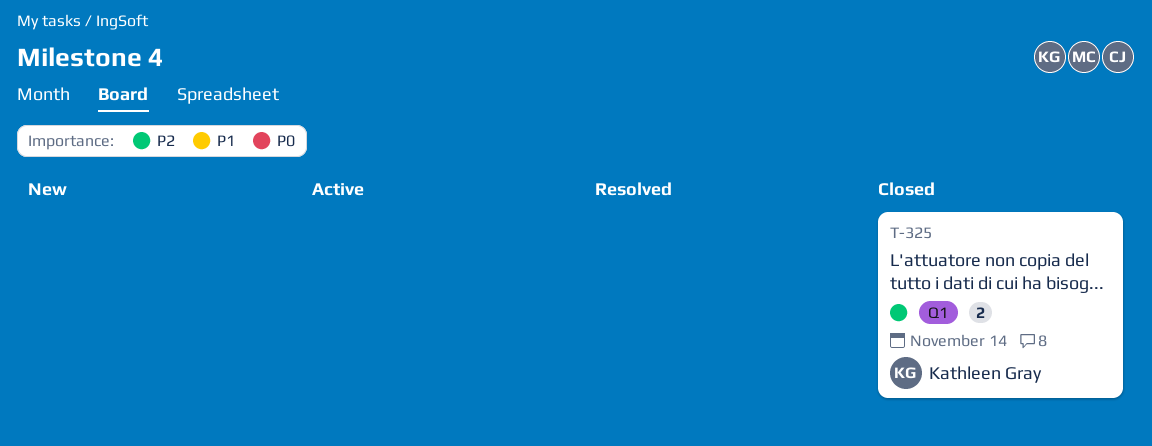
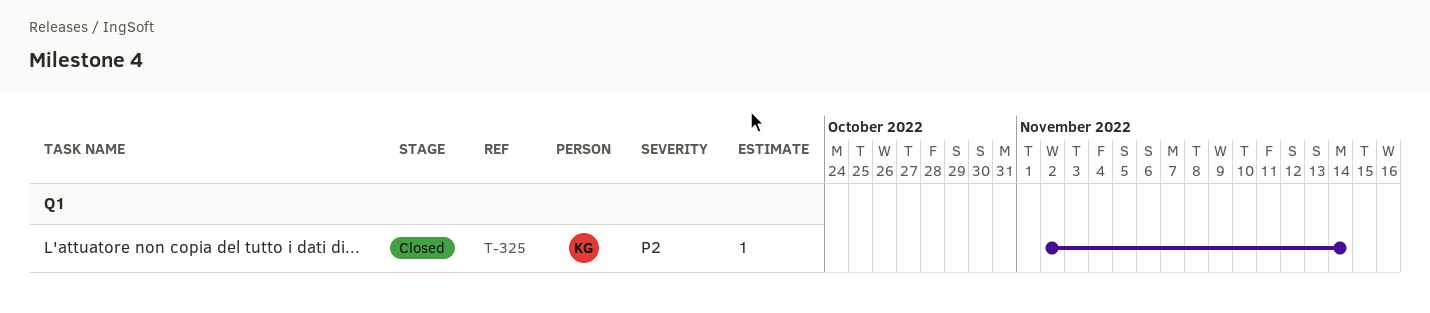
T-325, estimate: 2 -> 1

